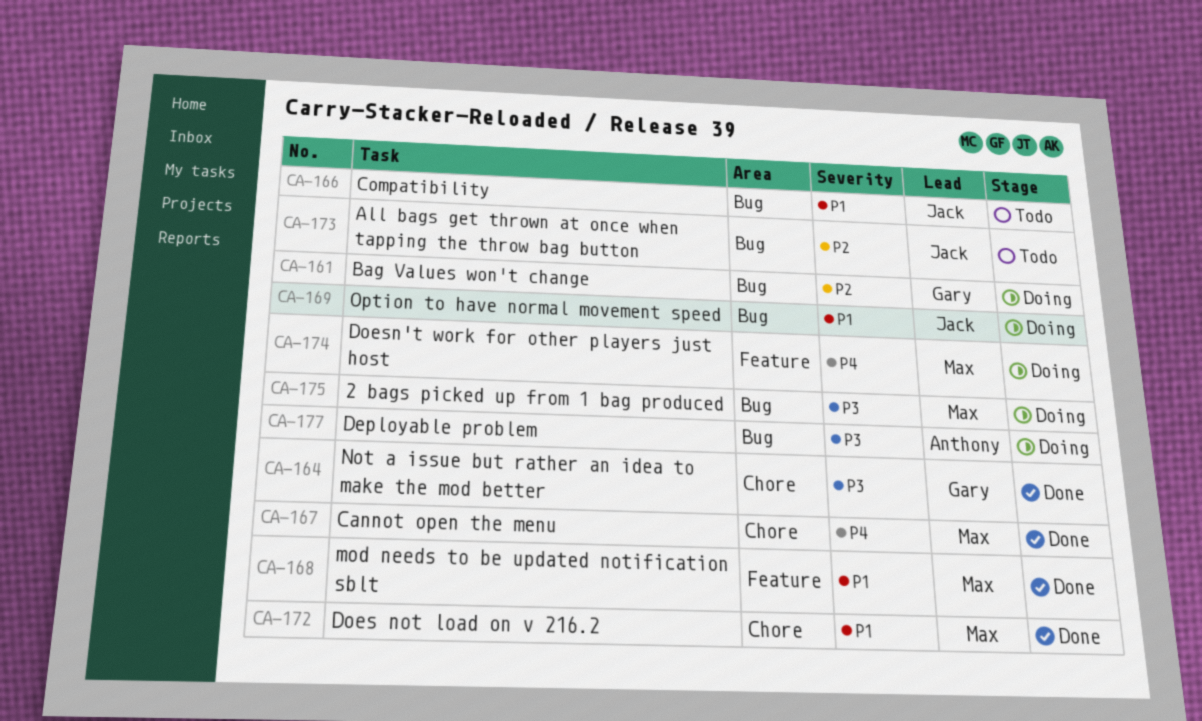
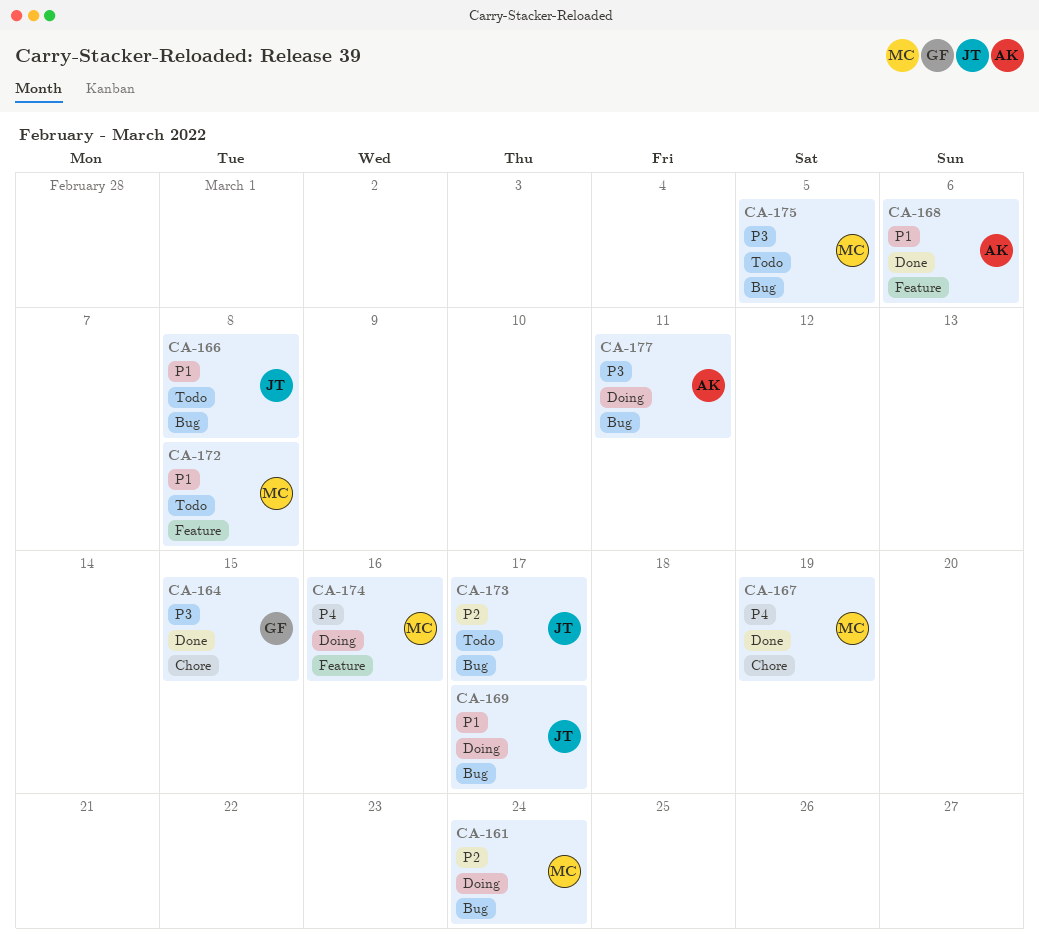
CA-161, owner: Gary -> Max
CA-168, owner: Max -> Anthony
CA-172, status: Done -> Todo
CA-172, label: Chore -> Feature
CA-175, status: Doing -> Todo

